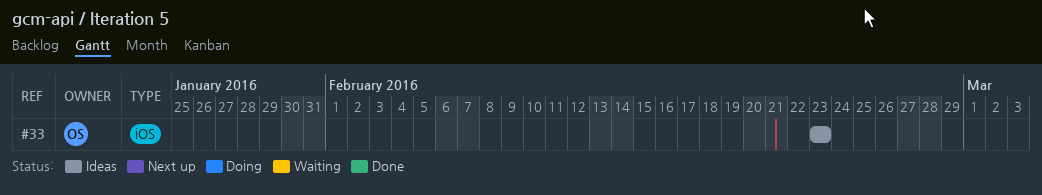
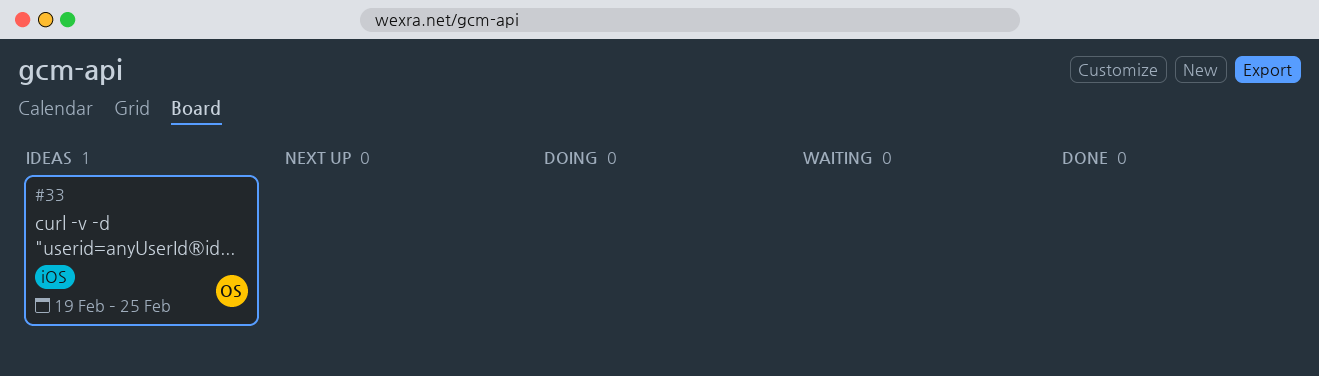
#33, start: Feb 23 -> Feb 19
#33, due: Feb 23 -> Feb 25

